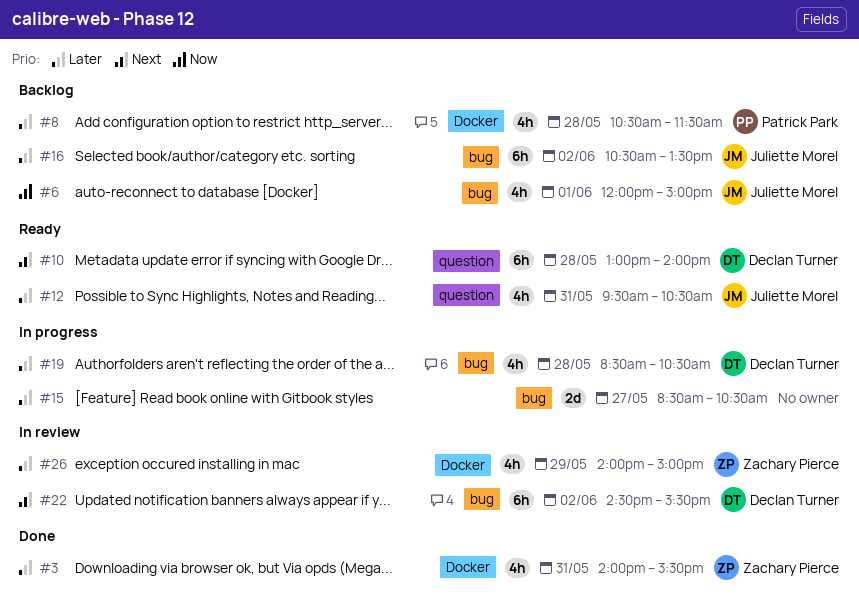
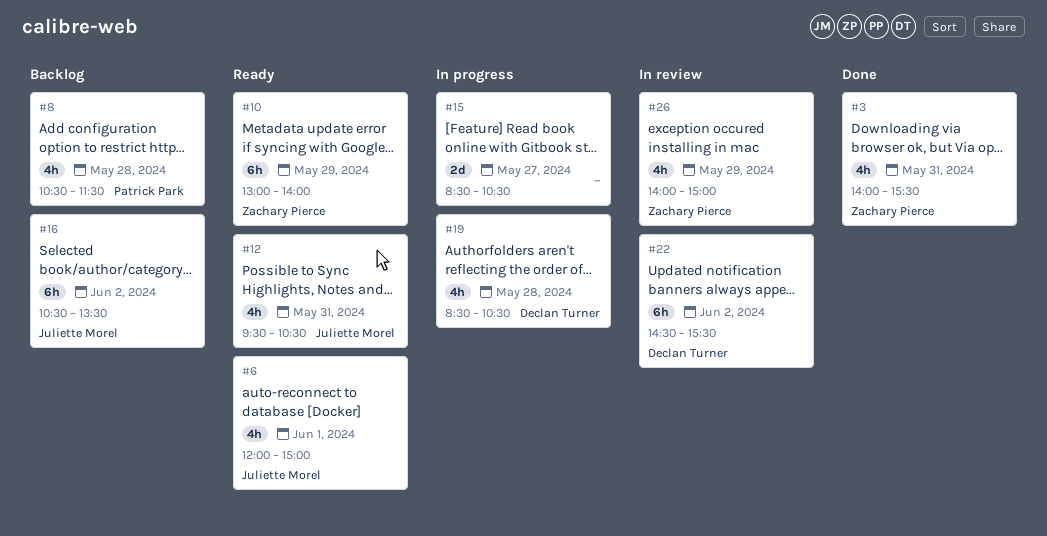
#6, status: Backlog -> Ready
#10, owner: Declan Turner -> Zachary Pierce
#10, day: May 28 -> May 29

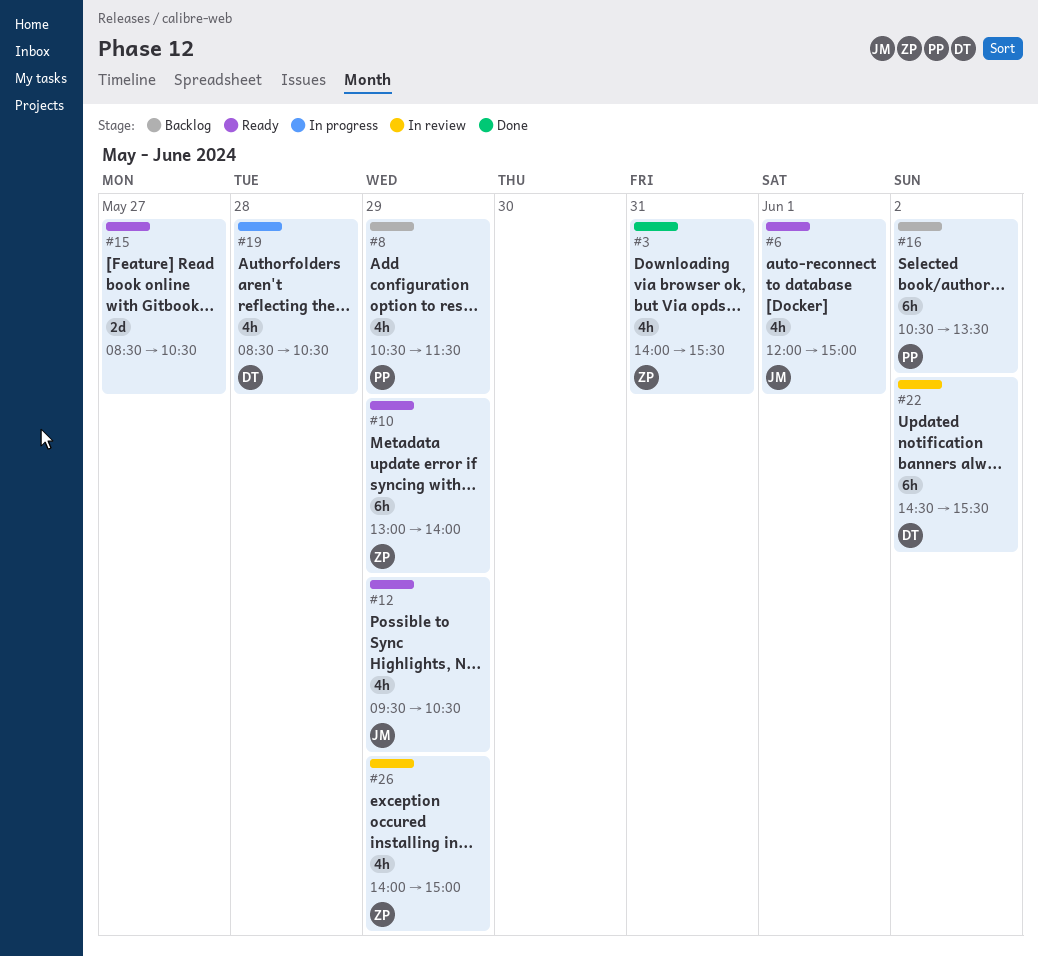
#8, day: May 28 -> May 29
#12, day: May 31 -> May 29
#15, status: In progress -> Ready
#16, owner: Juliette Morel -> Patrick Park

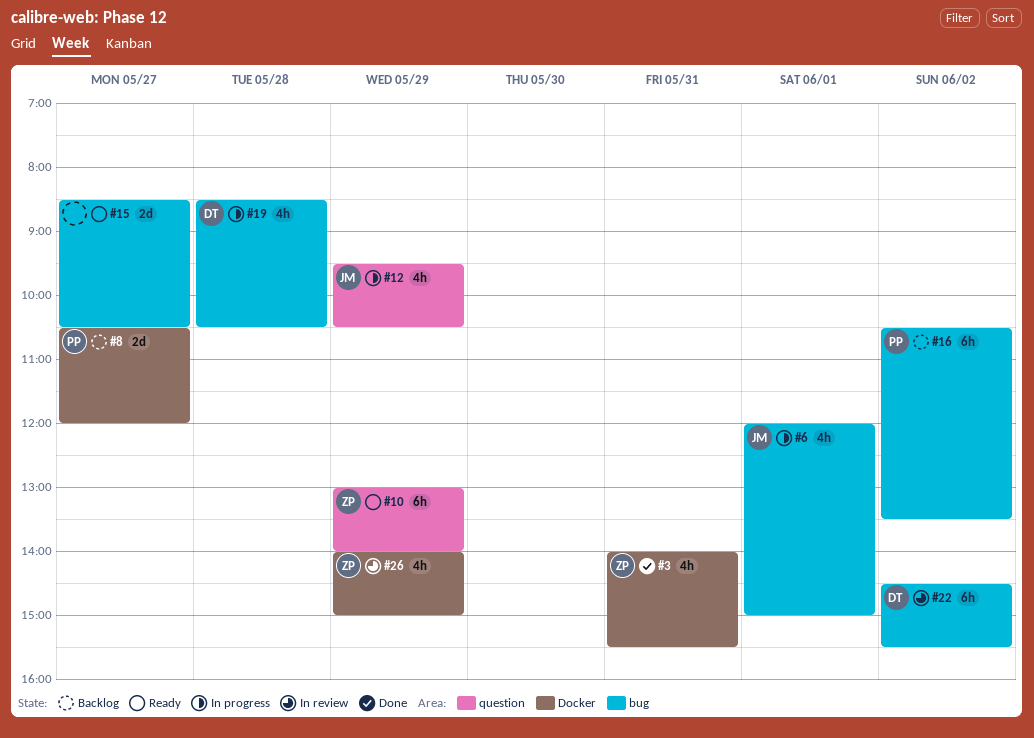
#6, status: Ready -> In progress
#8, estimate: 4h -> 2d
#8, day: May 29 -> May 27
#8, ends: 11:30 -> 12:00
#12, status: Ready -> In progress

